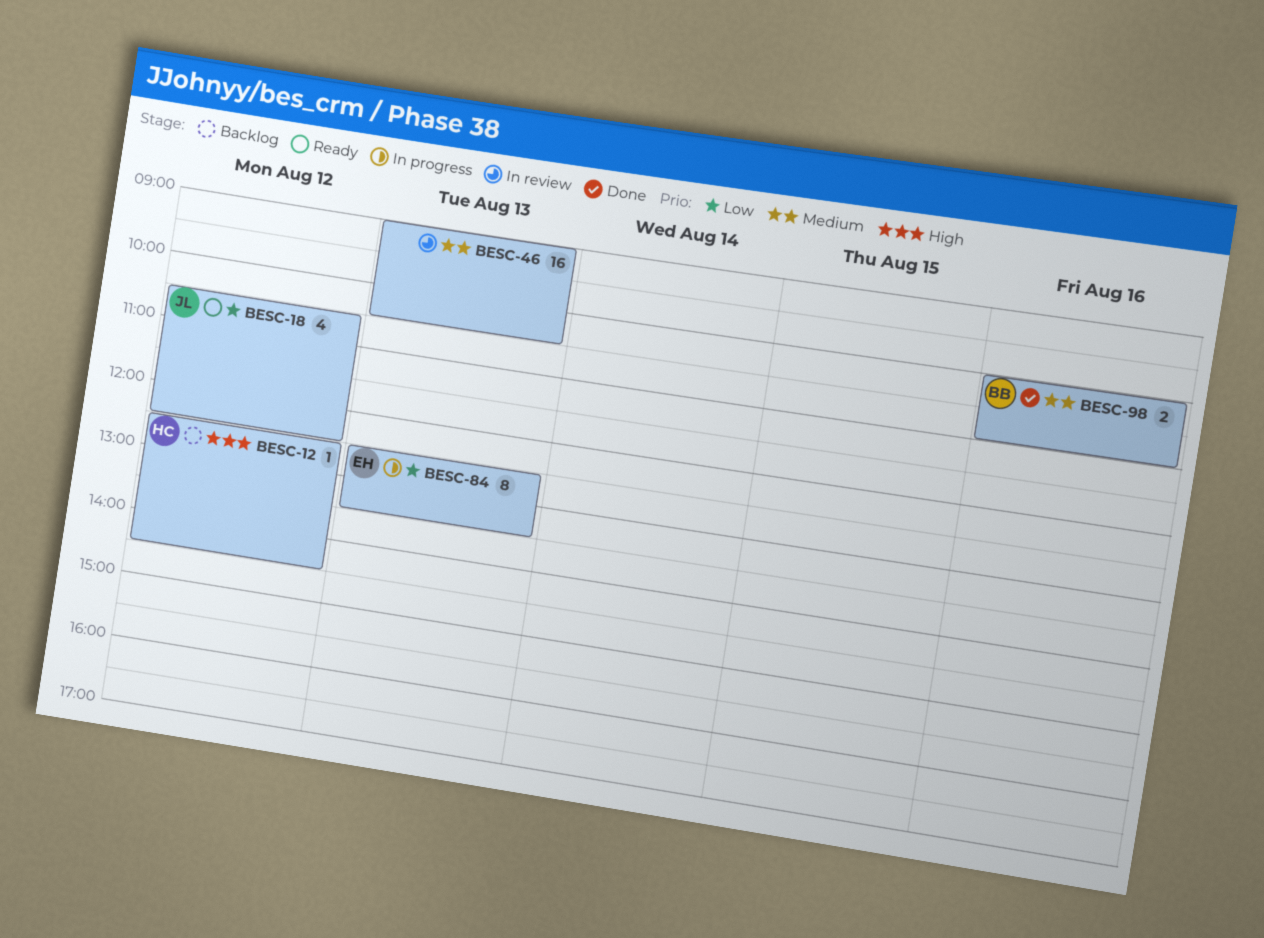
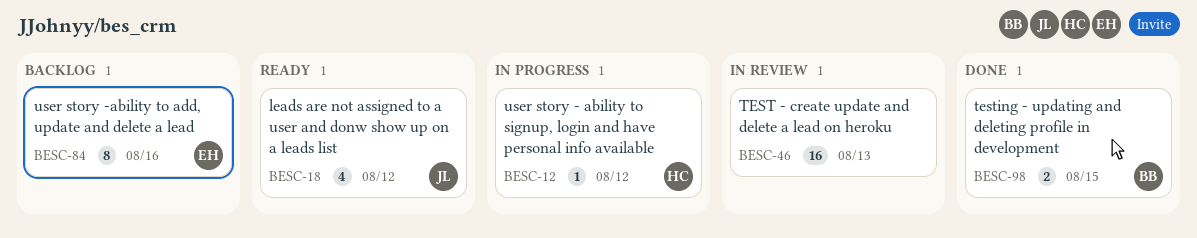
BESC-12, status: Backlog -> In progress
BESC-84, status: In progress -> Backlog
BESC-84, day: Aug 13 -> Aug 16
BESC-98, day: Aug 16 -> Aug 15

